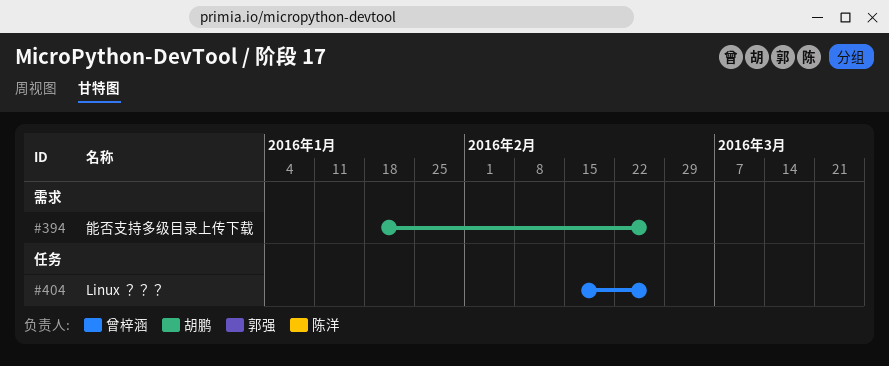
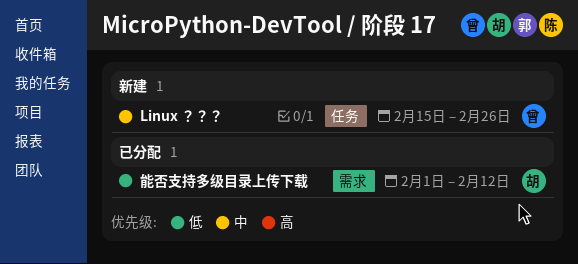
能否支持多级目录上传下载, start: Jan 18 -> Feb 1
能否支持多级目录上传下载, due: Feb 26 -> Feb 12

